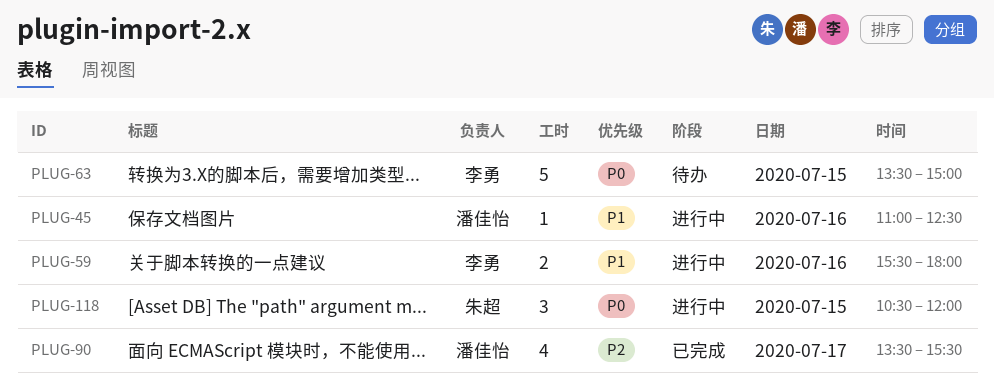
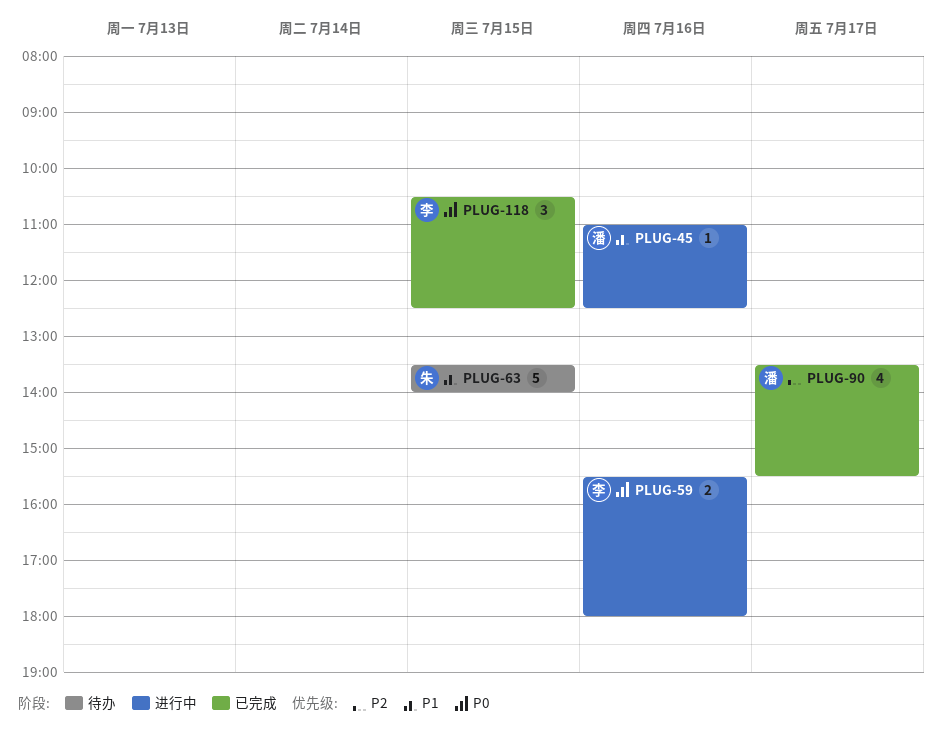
PLUG-59, priority: P1 -> P0
PLUG-63, owner: 李勇 -> 朱超
PLUG-63, priority: P0 -> P1
PLUG-63, ends: 15:00 -> 14:00
PLUG-118, status: 进行中 -> 已完成
PLUG-118, owner: 朱超 -> 李勇
PLUG-118, ends: 12:00 -> 12:30

